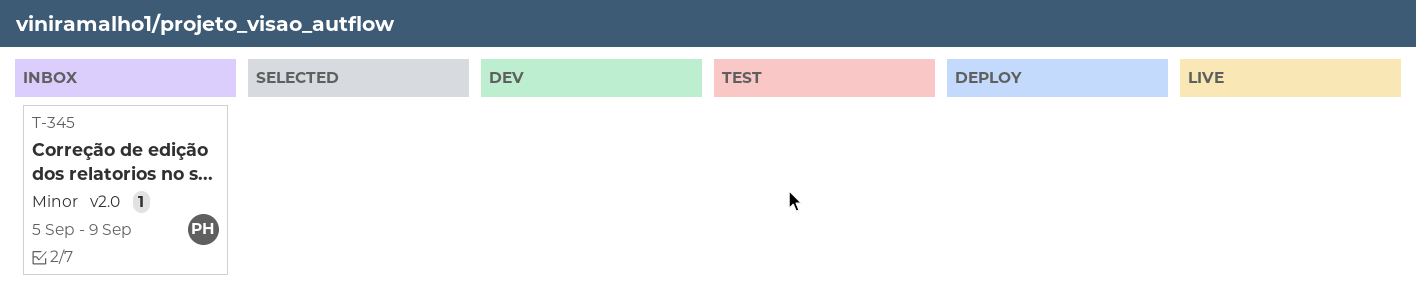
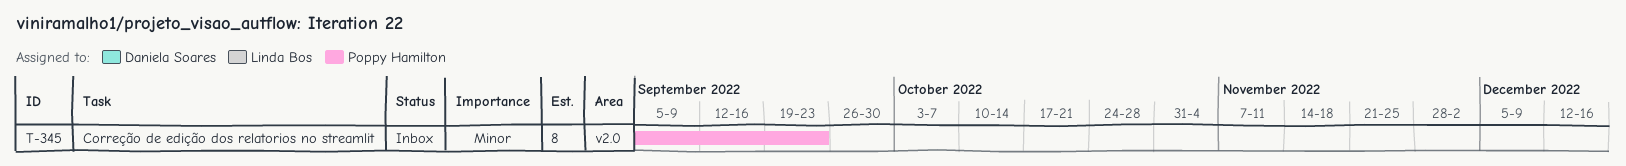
T-345, estimate: 1 -> 8
T-345, due: Sep 9 -> Sep 23

